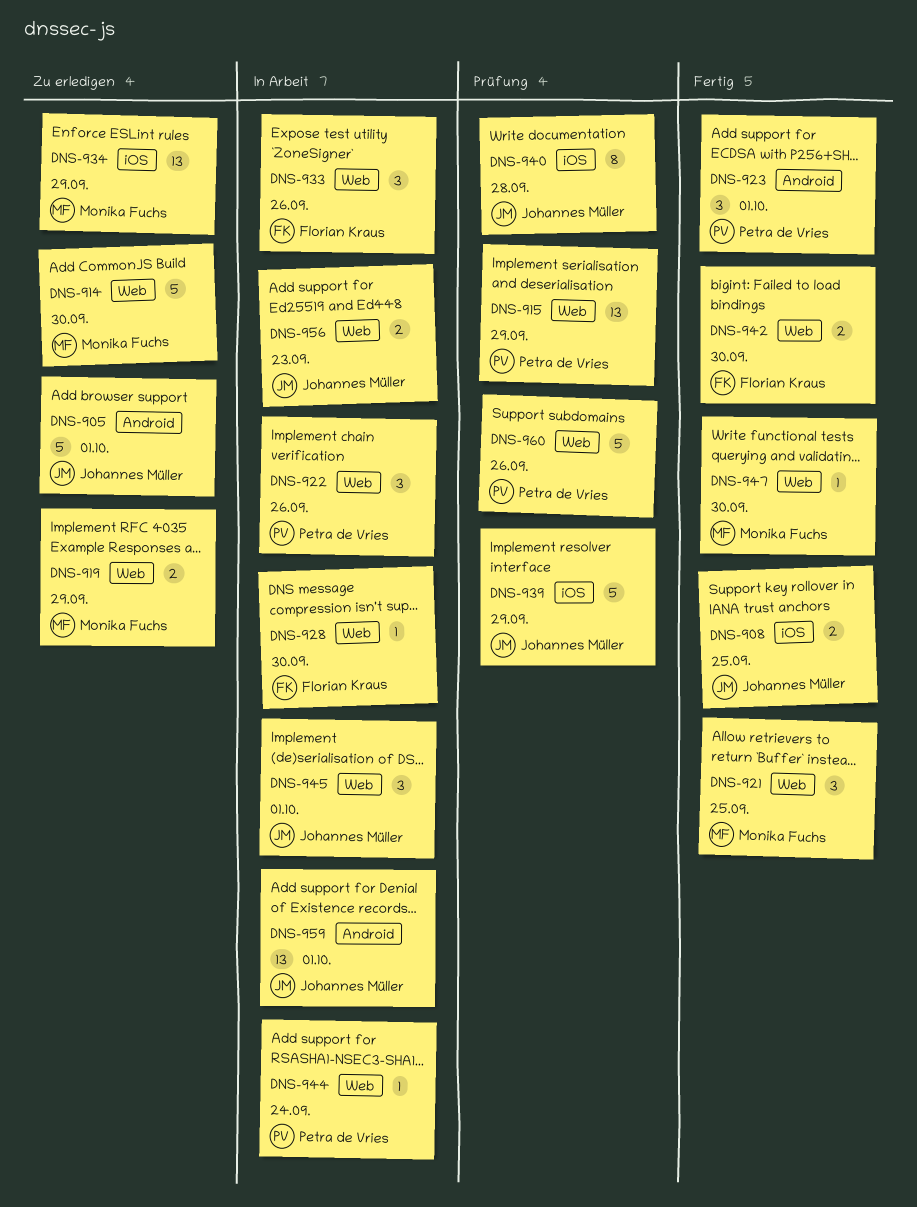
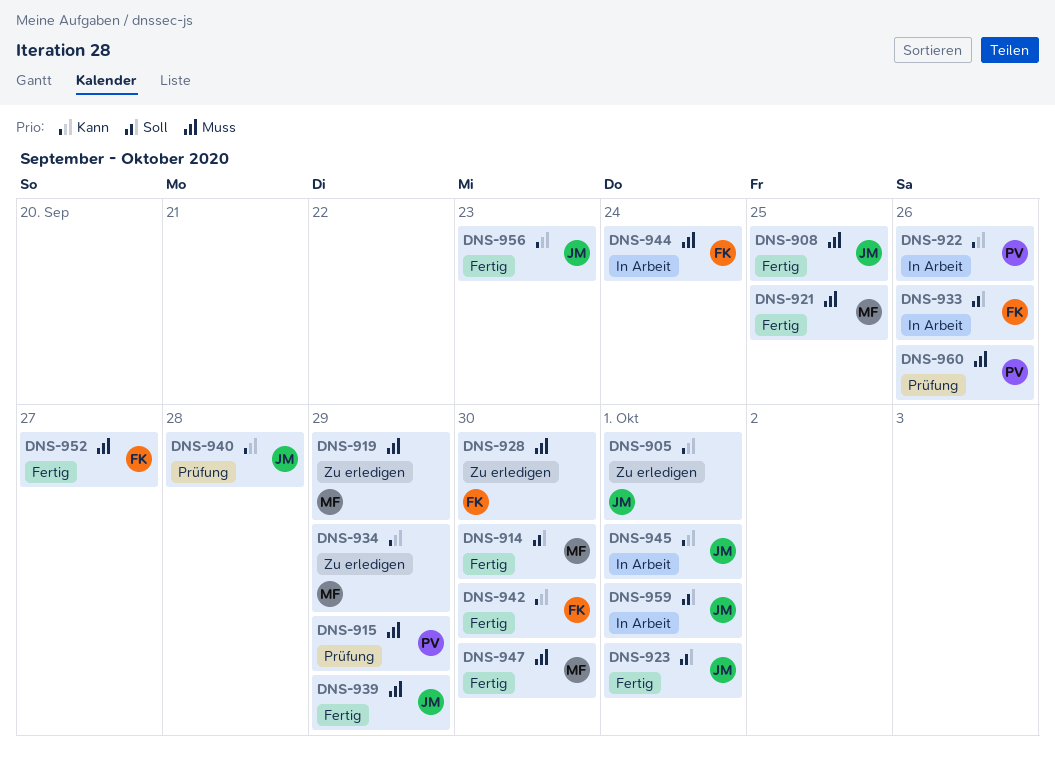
DNS-914, status: Zu erledigen -> Fertig
DNS-923, owner: Petra de Vries -> Johannes Müller
DNS-928, status: In Arbeit -> Zu erledigen
DNS-939, status: Prüfung -> Fertig
DNS-944, owner: Petra de Vries -> Florian Kraus
DNS-952: none -> present
DNS-956, status: In Arbeit -> Fertig

